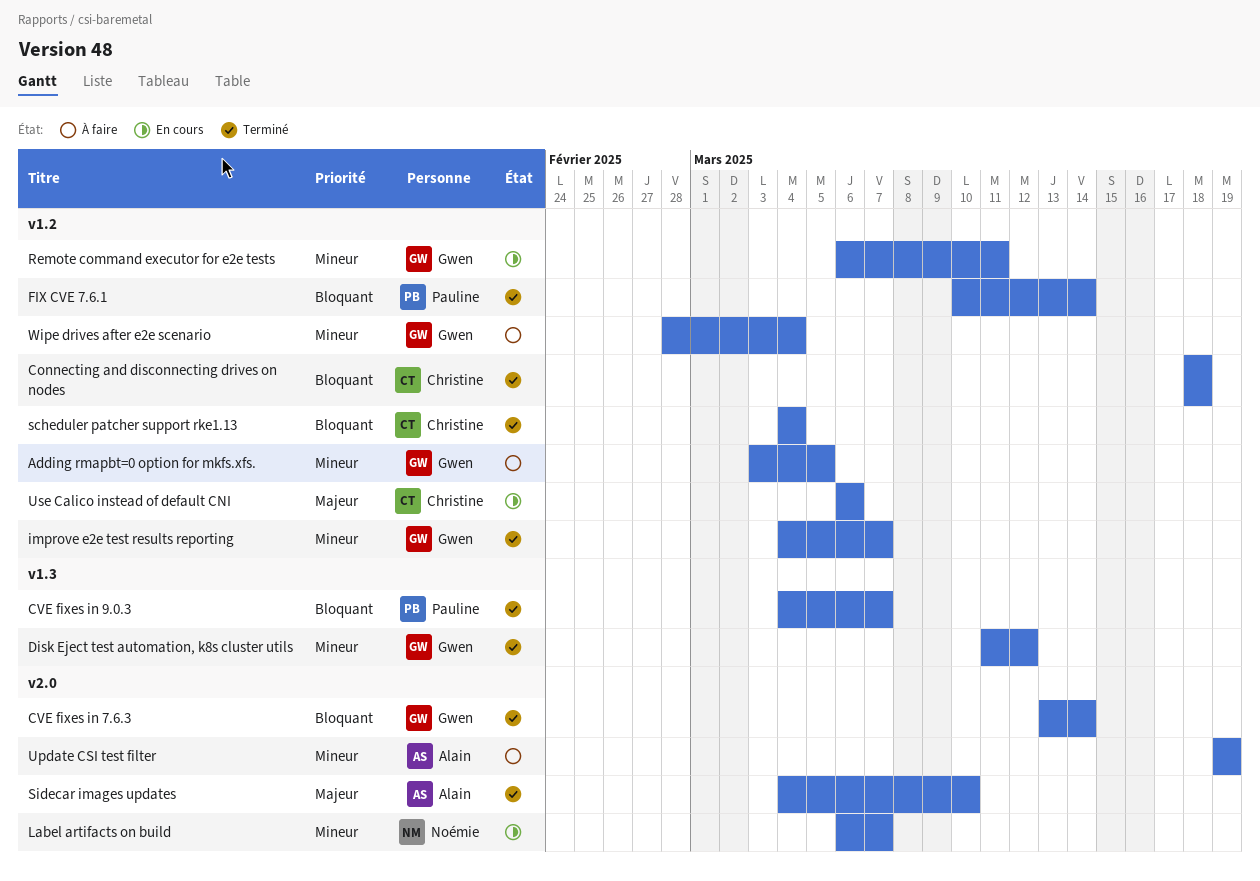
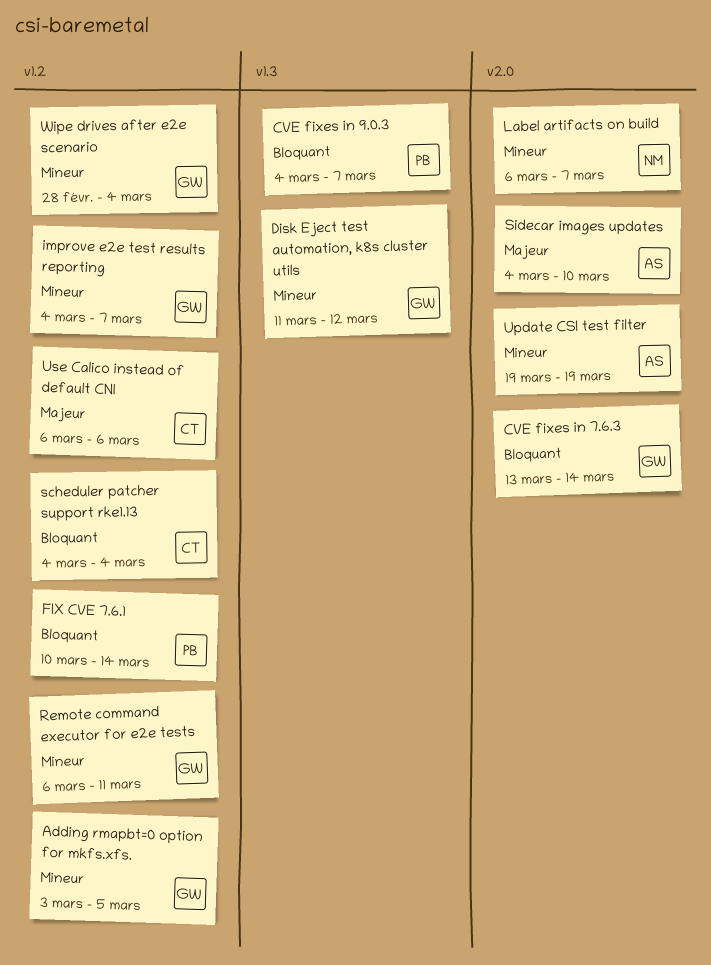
Connecting and disconnecting drives on nodes: present -> none

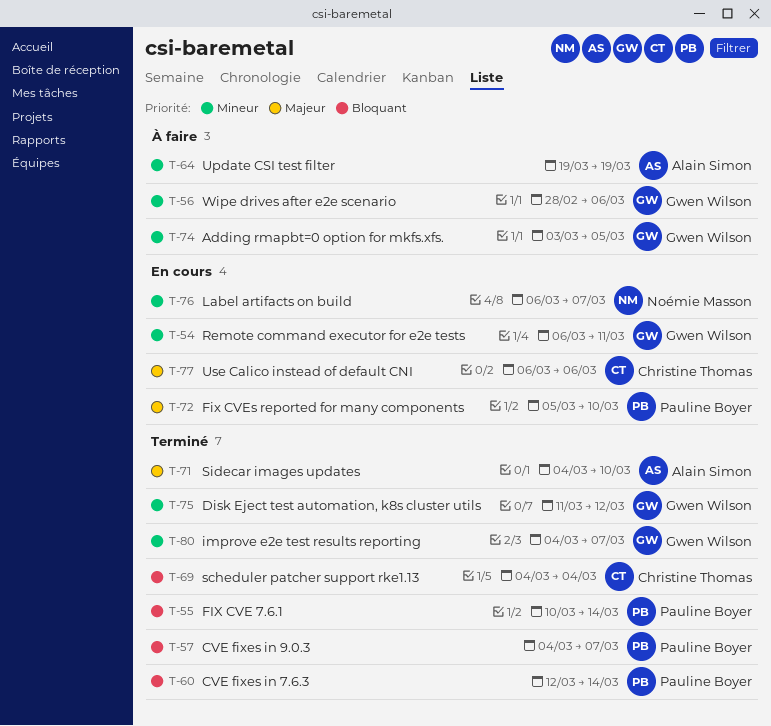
CVE fixes in 7.6.3, owner: Gwen Wilson -> Pauline Boyer
CVE fixes in 7.6.3, start: Mar 13 -> Mar 12
Fix CVEs reported for many components: none -> present
Wipe drives after e2e scenario, due: Mar 4 -> Mar 6

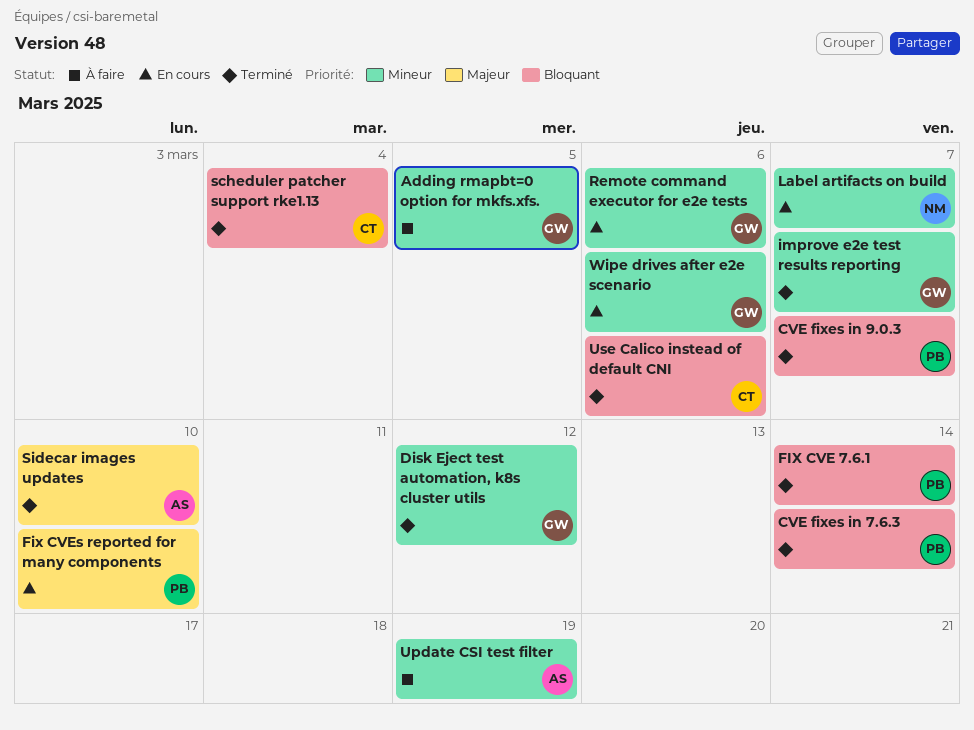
Remote command executor for e2e tests, due: Mar 11 -> Mar 6
Use Calico instead of default CNI, status: En cours -> Terminé
Use Calico instead of default CNI, priority: Majeur -> Bloquant
Wipe drives after e2e scenario, status: À faire -> En cours

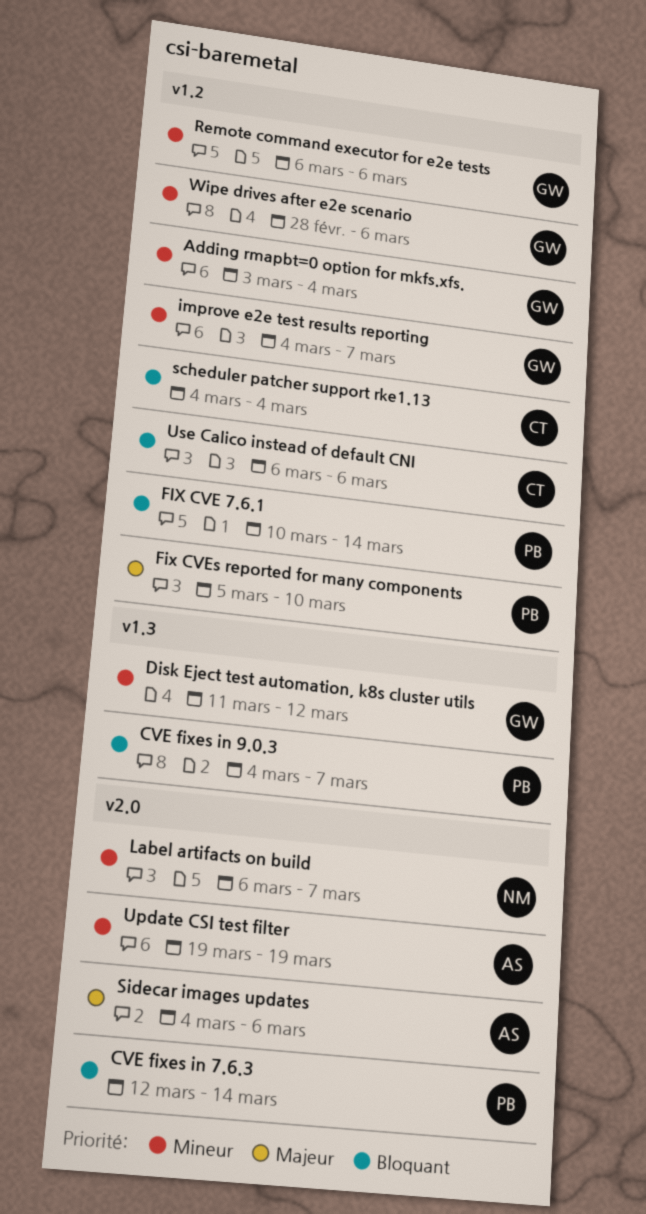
Adding rmapbt=0 option for mkfs.xfs., due: Mar 5 -> Mar 4
Sidecar images updates, due: Mar 10 -> Mar 6

